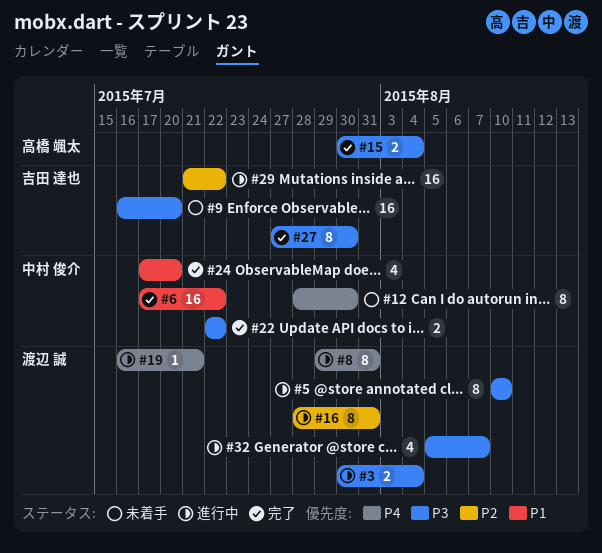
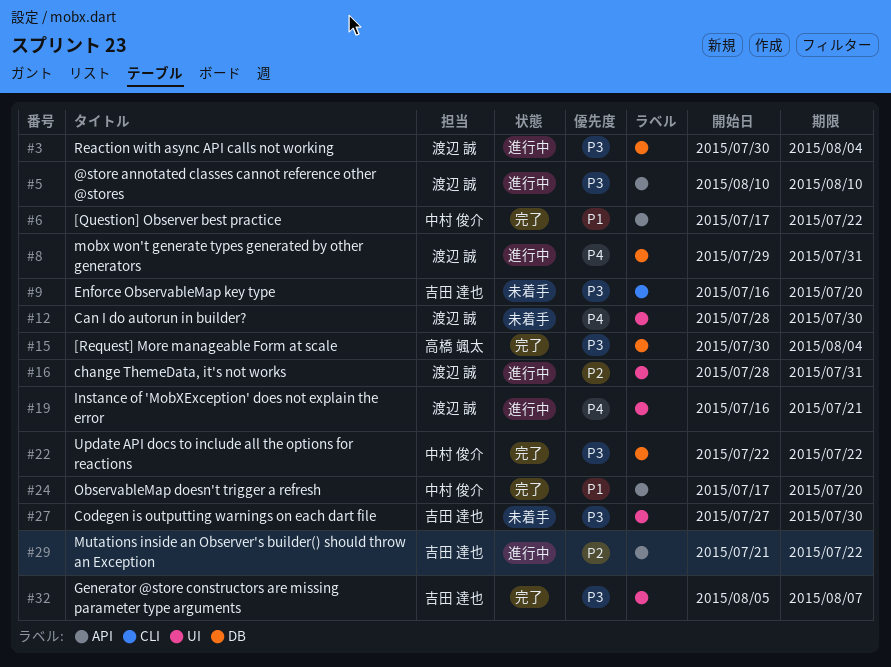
#12, owner: 中村 俊介 -> 渡辺 誠
#27, status: 完了 -> 未着手
#32, status: 進行中 -> 完了
#32, owner: 渡辺 誠 -> 吉田 達也

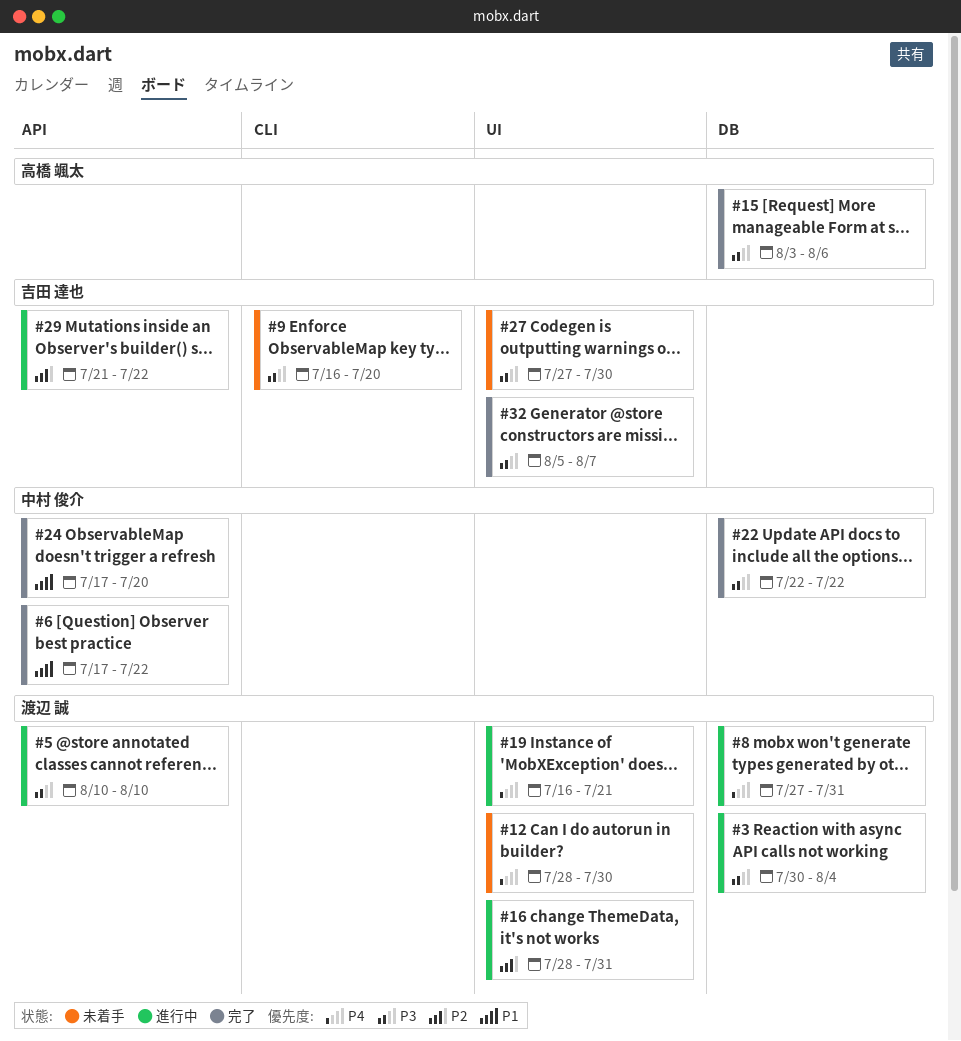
#8, start: Jul 29 -> Jul 27
#15, start: Jul 30 -> Aug 3
#15, due: Aug 4 -> Aug 6

